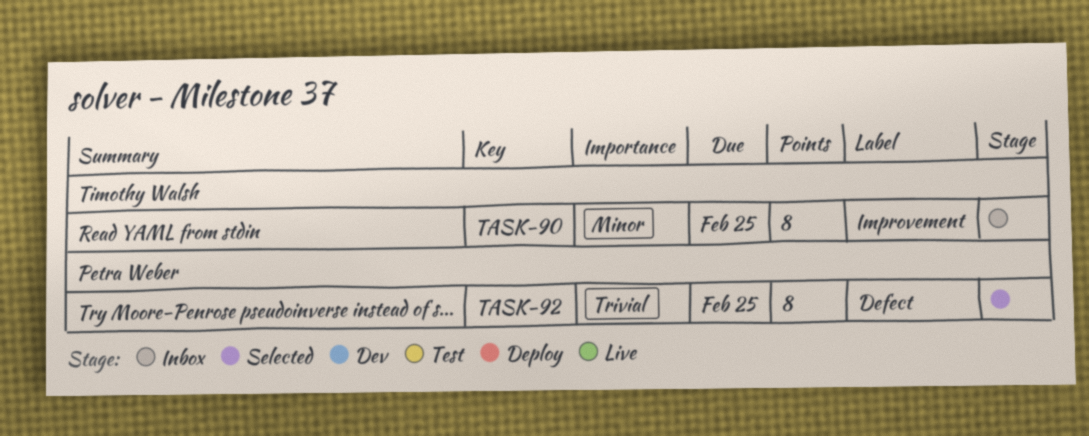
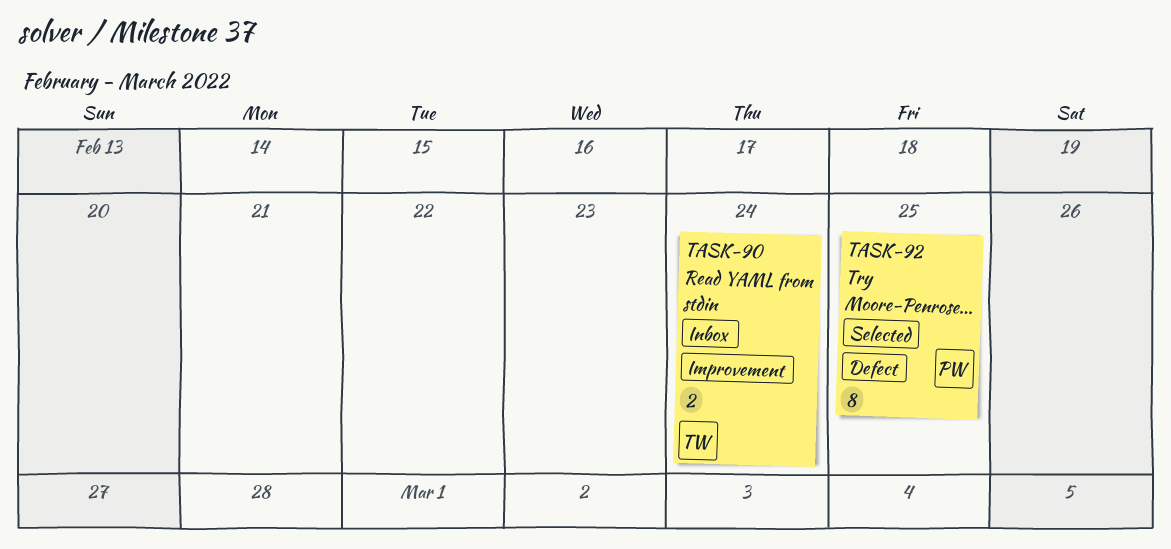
TASK-90, estimate: 8 -> 2
TASK-90, due: Feb 25 -> Feb 24

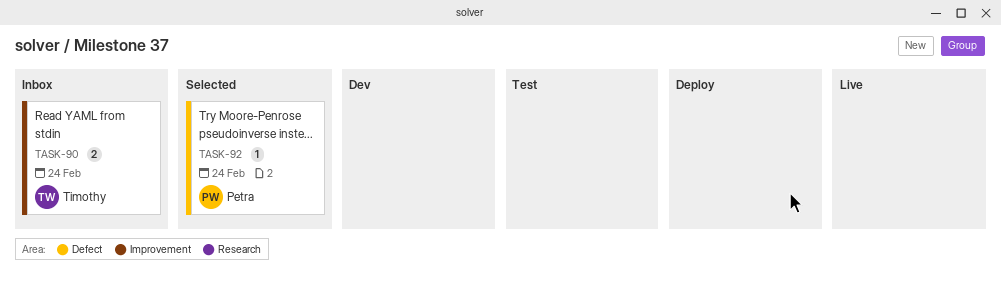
TASK-92, estimate: 8 -> 1
TASK-92, due: Feb 25 -> Feb 24

